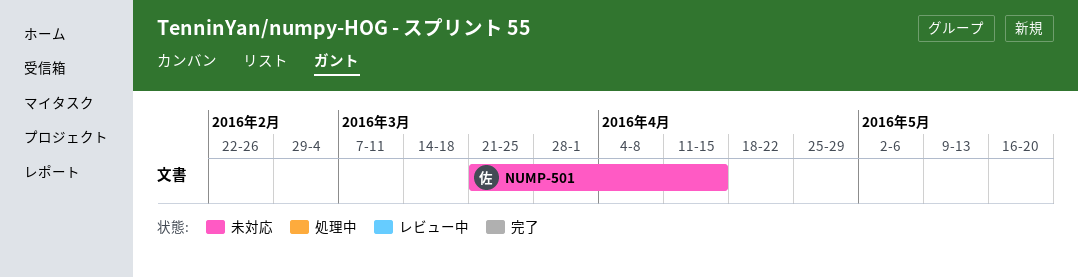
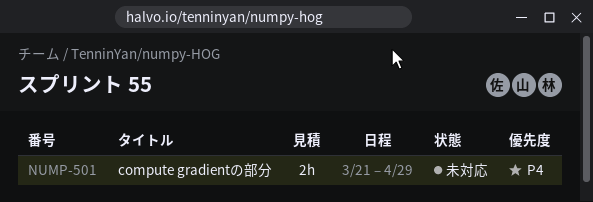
NUMP-501, due: Apr 15 -> Apr 29

